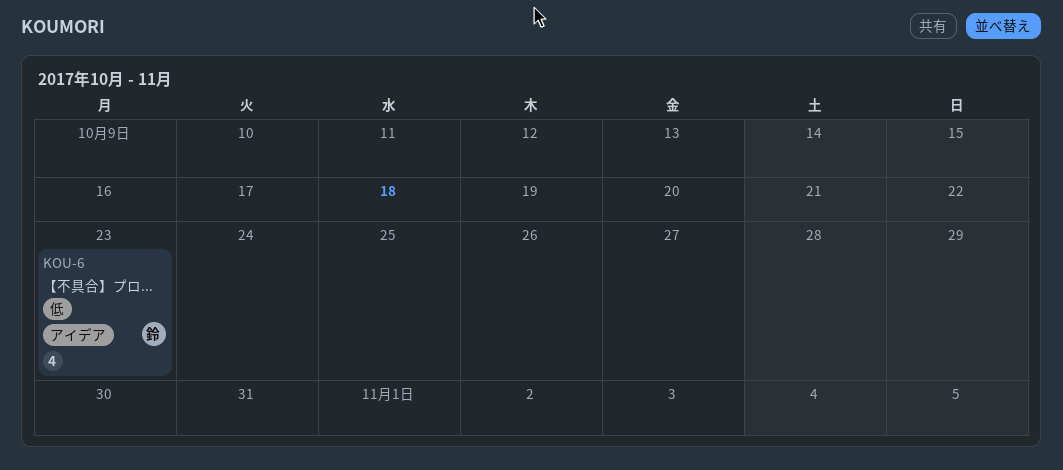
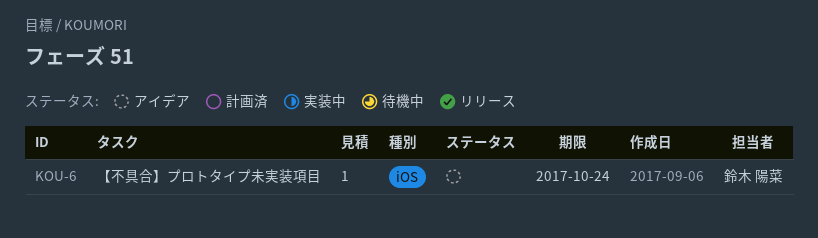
KOU-6, estimate: 4 -> 1
KOU-6, due: Oct 23 -> Oct 24

